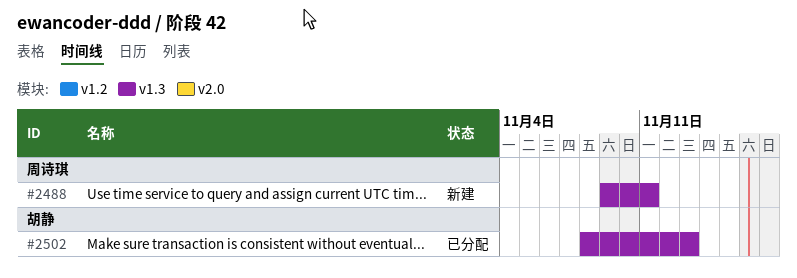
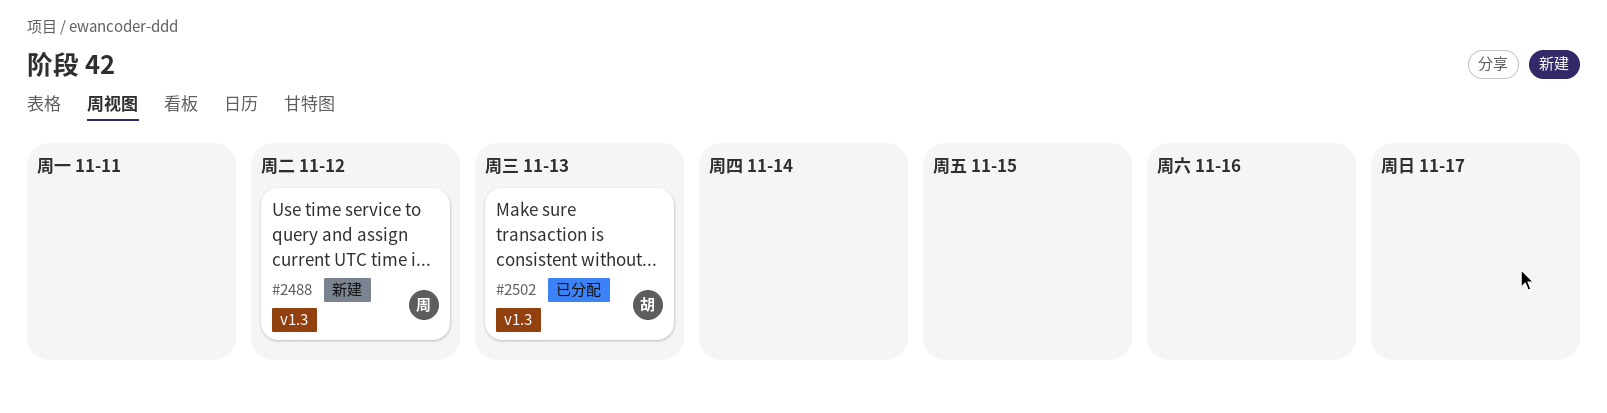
#2488, due: Nov 11 -> Nov 12

